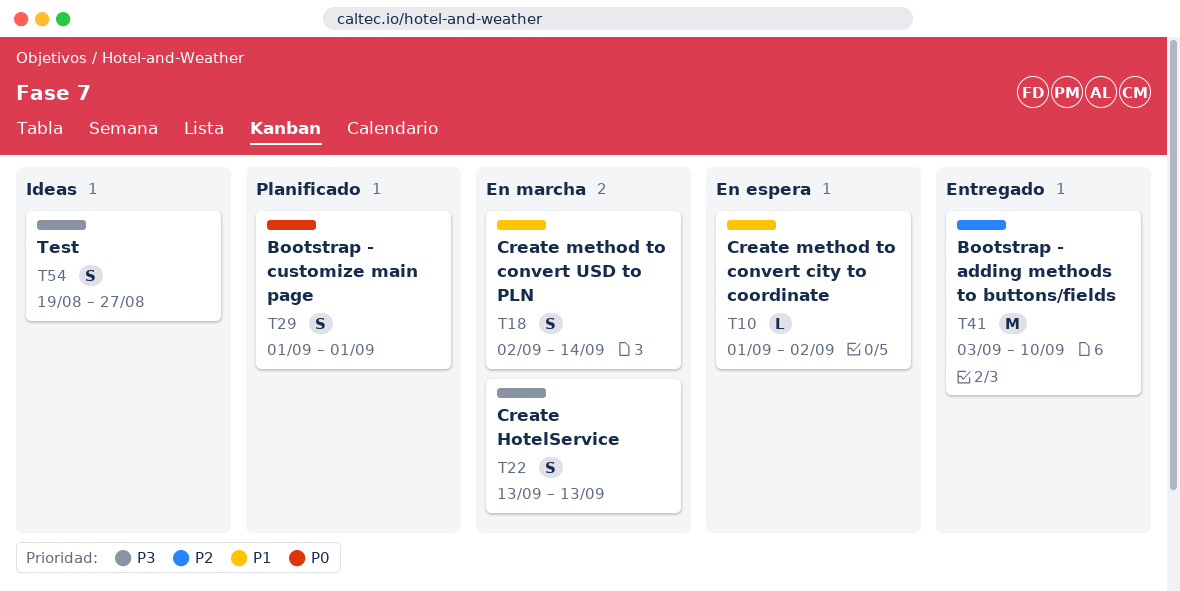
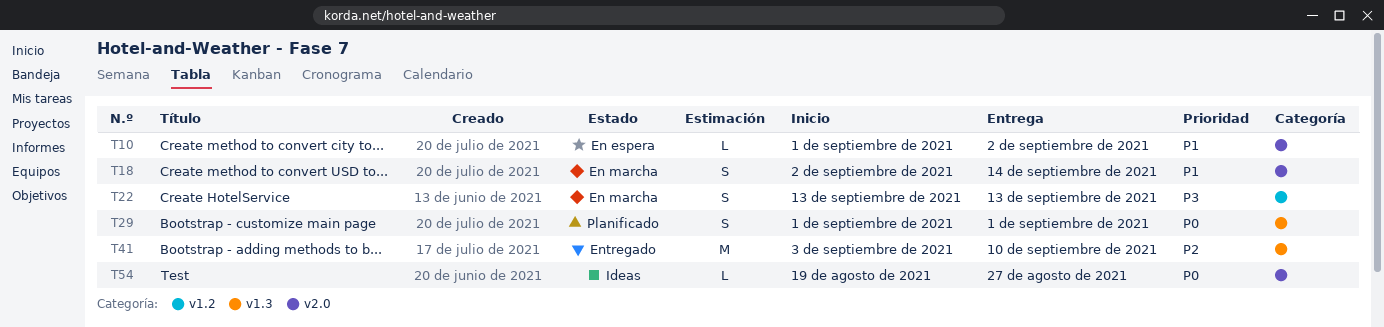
T54, priority: P3 -> P0
T54, estimate: S -> L

